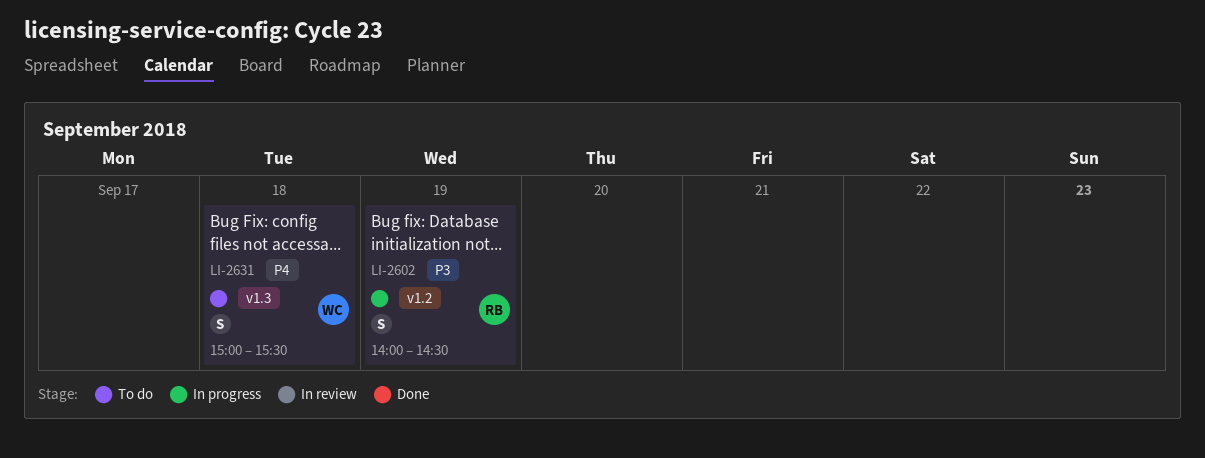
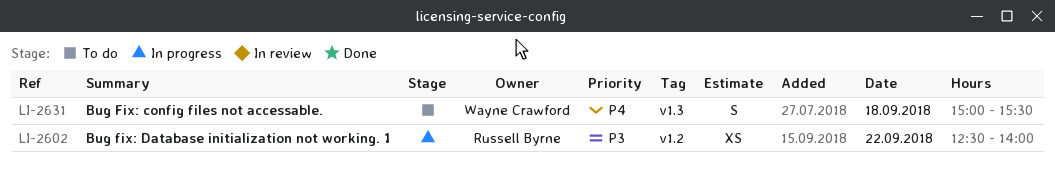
LI-2602, estimate: S -> XS
LI-2602, day: Sep 19 -> Sep 22
LI-2602, begins: 14:00 -> 12:30
LI-2602, ends: 14:30 -> 14:00

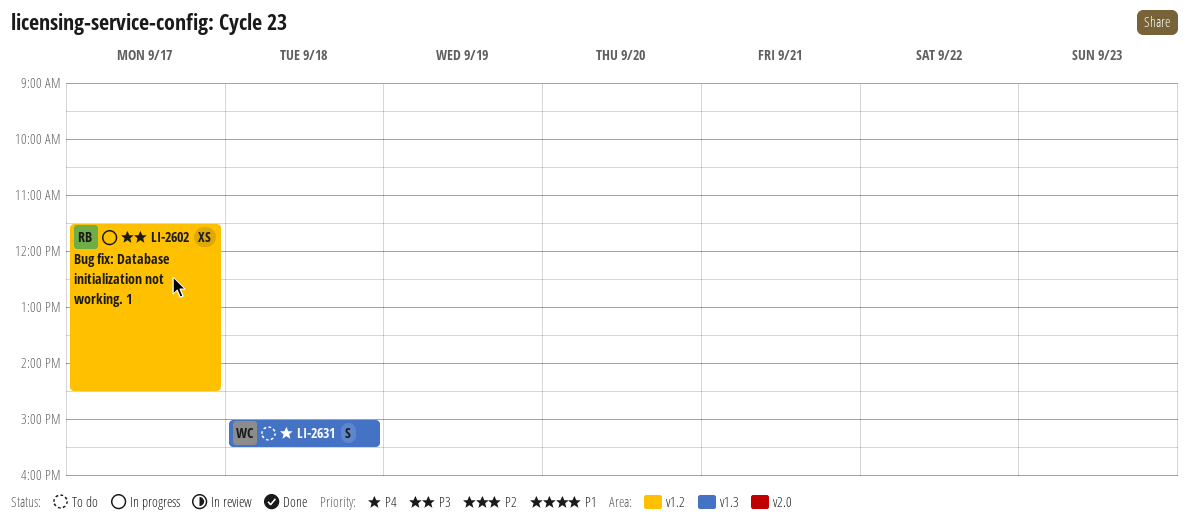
LI-2602, day: Sep 22 -> Sep 17
LI-2602, begins: 12:30 -> 11:30
LI-2602, ends: 14:00 -> 14:30

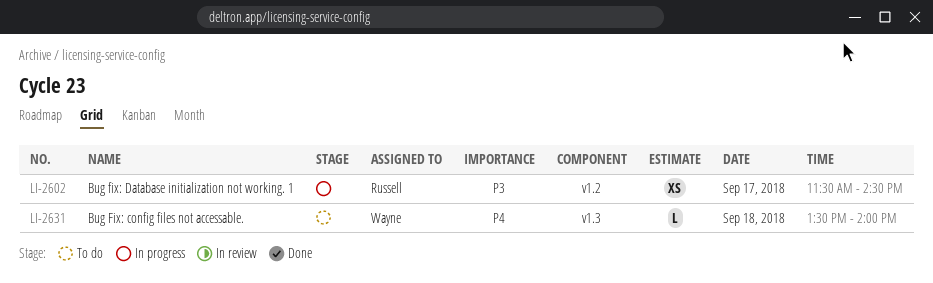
LI-2631, estimate: S -> L
LI-2631, begins: 15:00 -> 13:30
LI-2631, ends: 15:30 -> 14:00

